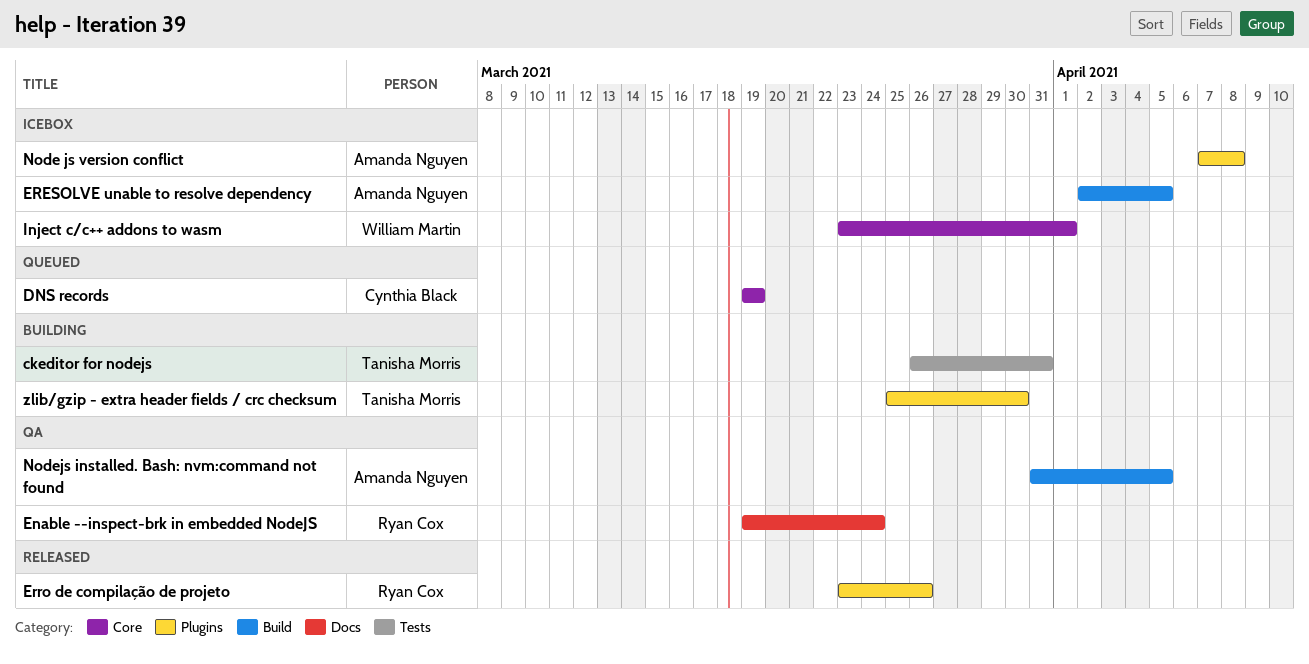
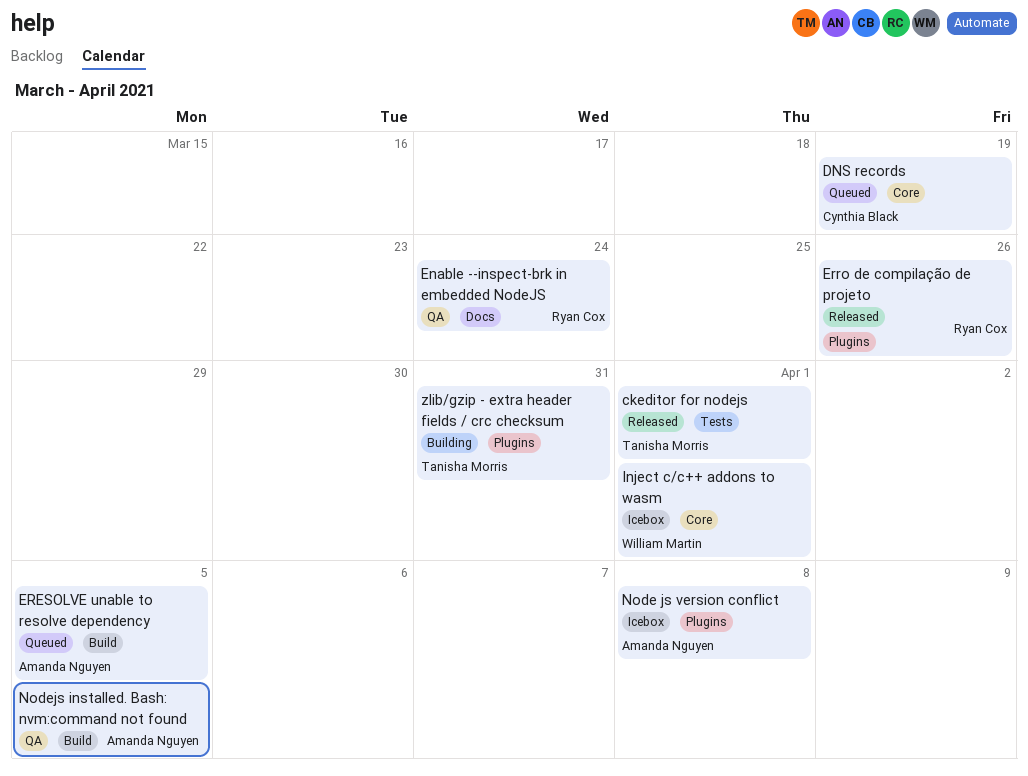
ckeditor for nodejs, status: Building -> Released
ckeditor for nodejs, due: Mar 31 -> Apr 1
ERESOLVE unable to resolve dependency, status: Icebox -> Queued
zlib/gzip - extra header fields / crc checksum, due: Mar 30 -> Mar 31

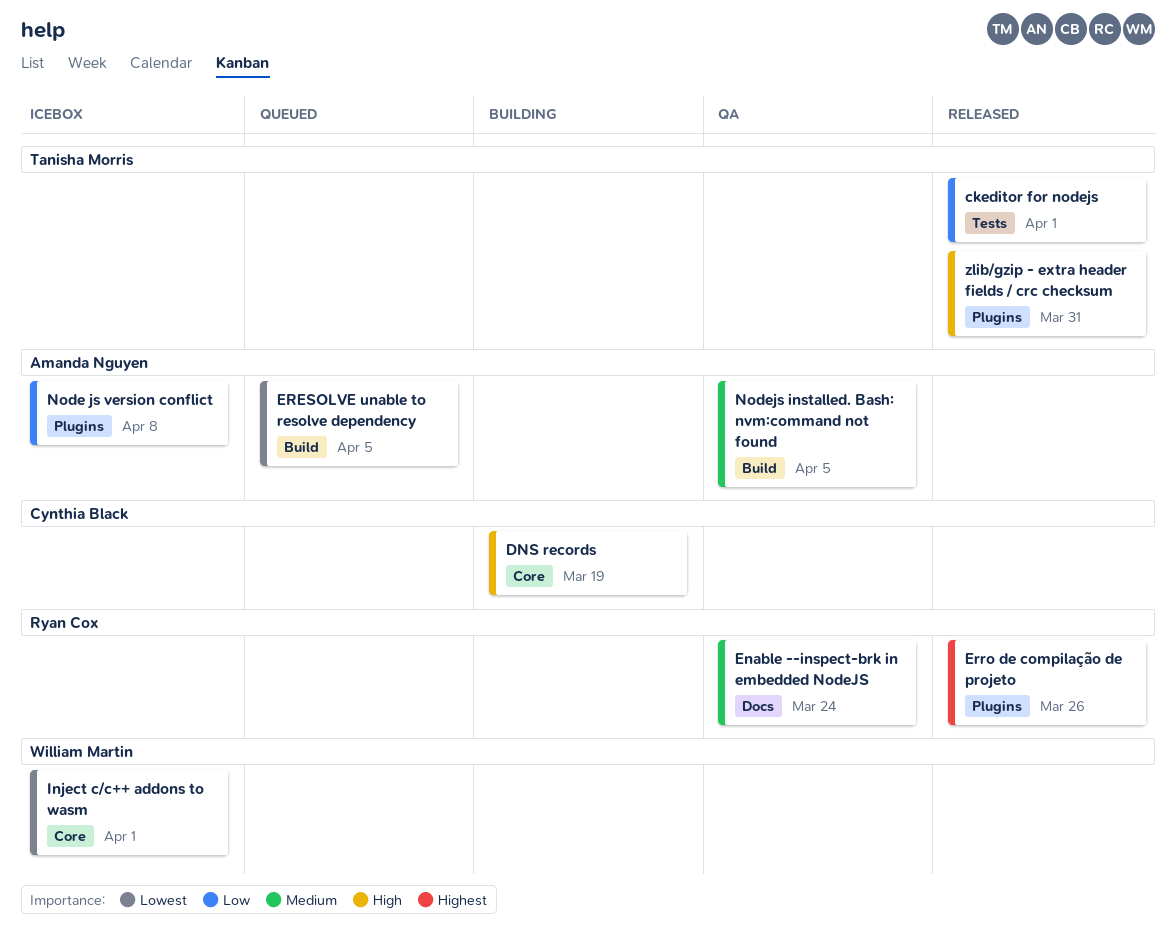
DNS records, status: Queued -> Building
zlib/gzip - extra header fields / crc checksum, status: Building -> Released

